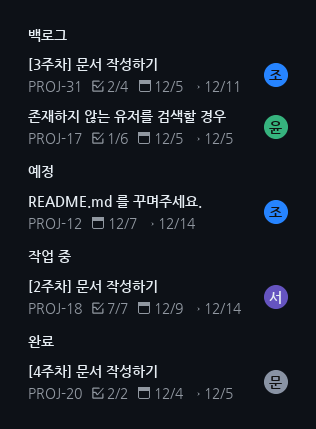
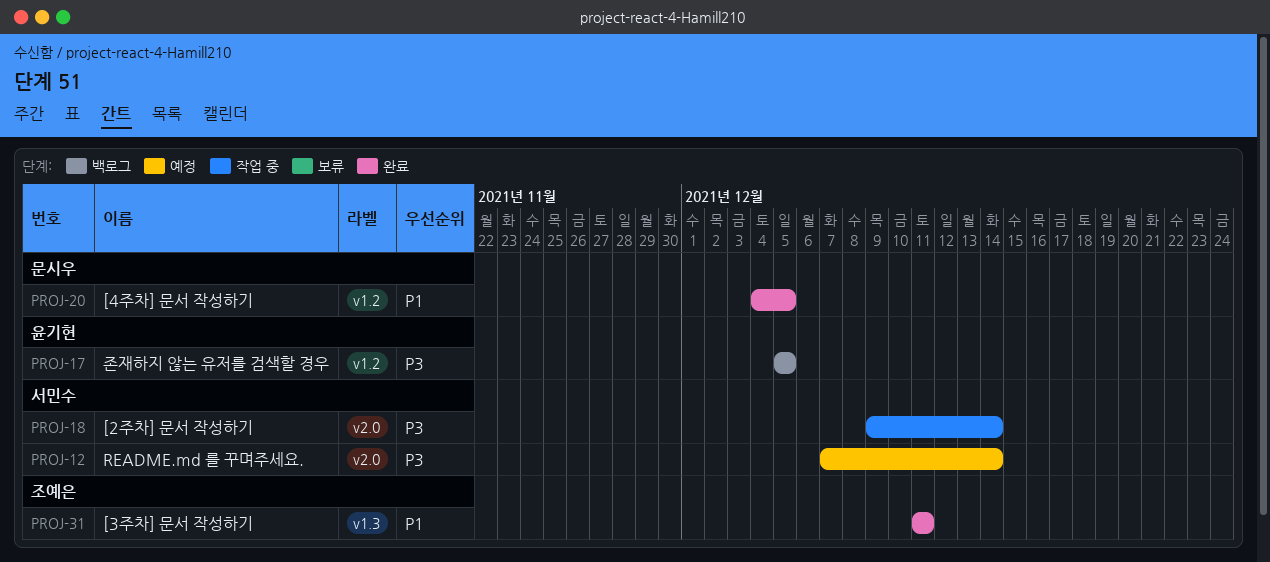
PROJ-12, owner: 조예은 -> 서민수
PROJ-31, status: 백로그 -> 완료
PROJ-31, start: Dec 5 -> Dec 11

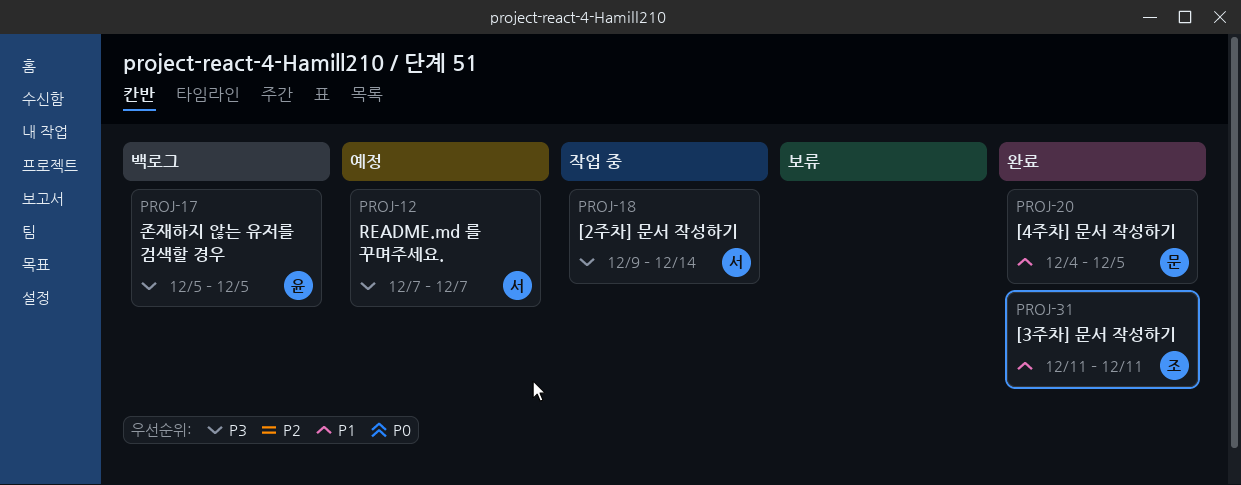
PROJ-12, due: Dec 14 -> Dec 7

